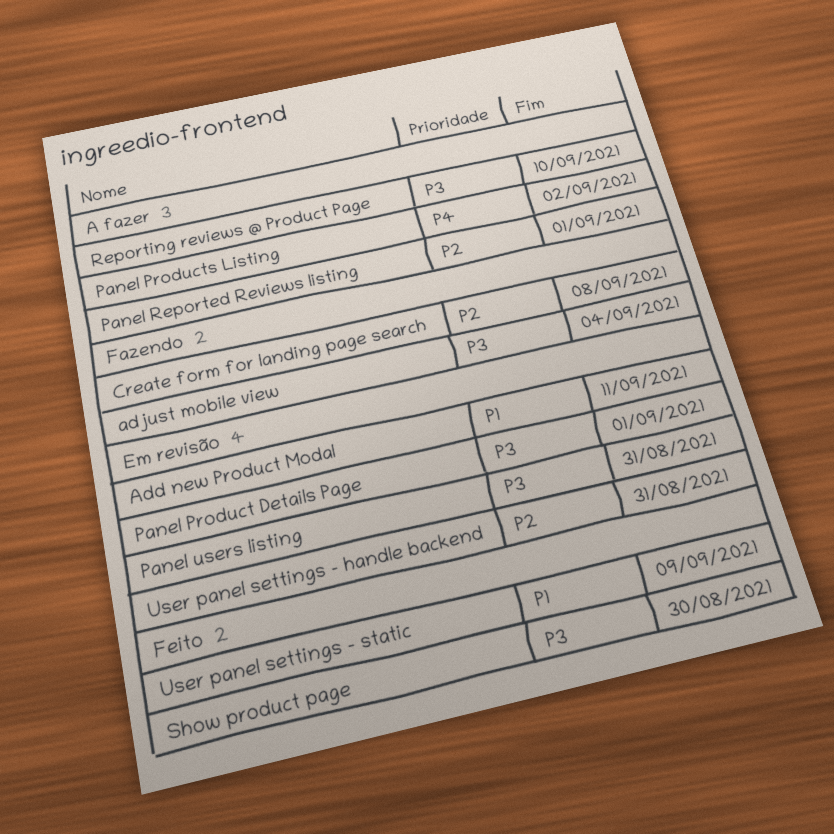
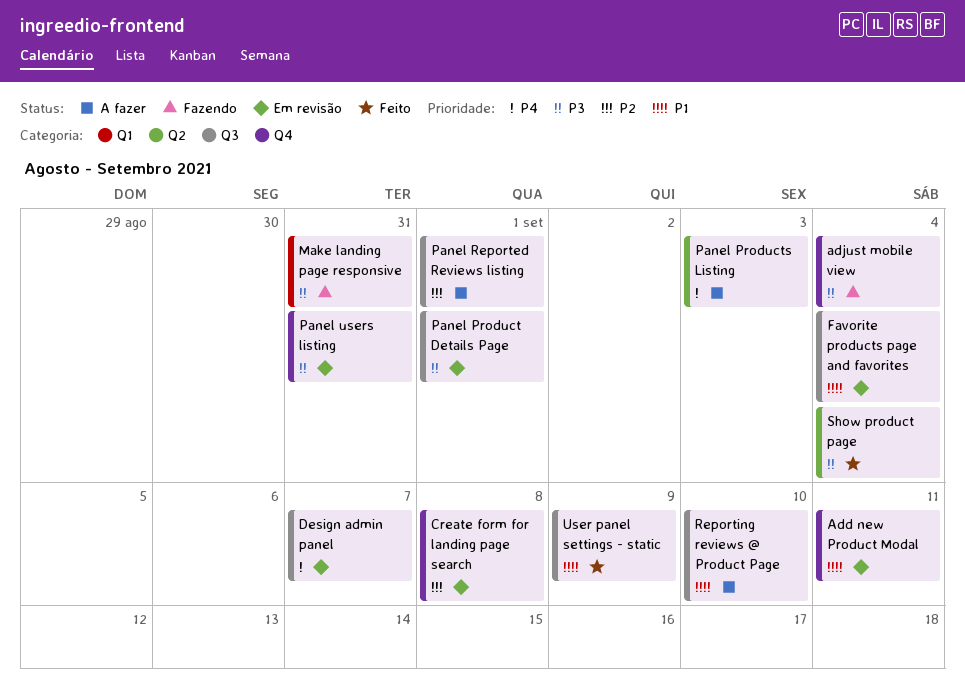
Create form for landing page search, status: Fazendo -> Em revisão
Design admin panel: none -> present
Favorite products page and favorites: none -> present
Make landing page responsive: none -> present
Panel Products Listing, due: Sep 2 -> Sep 3
Reporting reviews @ Product Page, priority: P3 -> P1
Show product page, due: Aug 30 -> Sep 4
User panel settings - handle backend: present -> none

